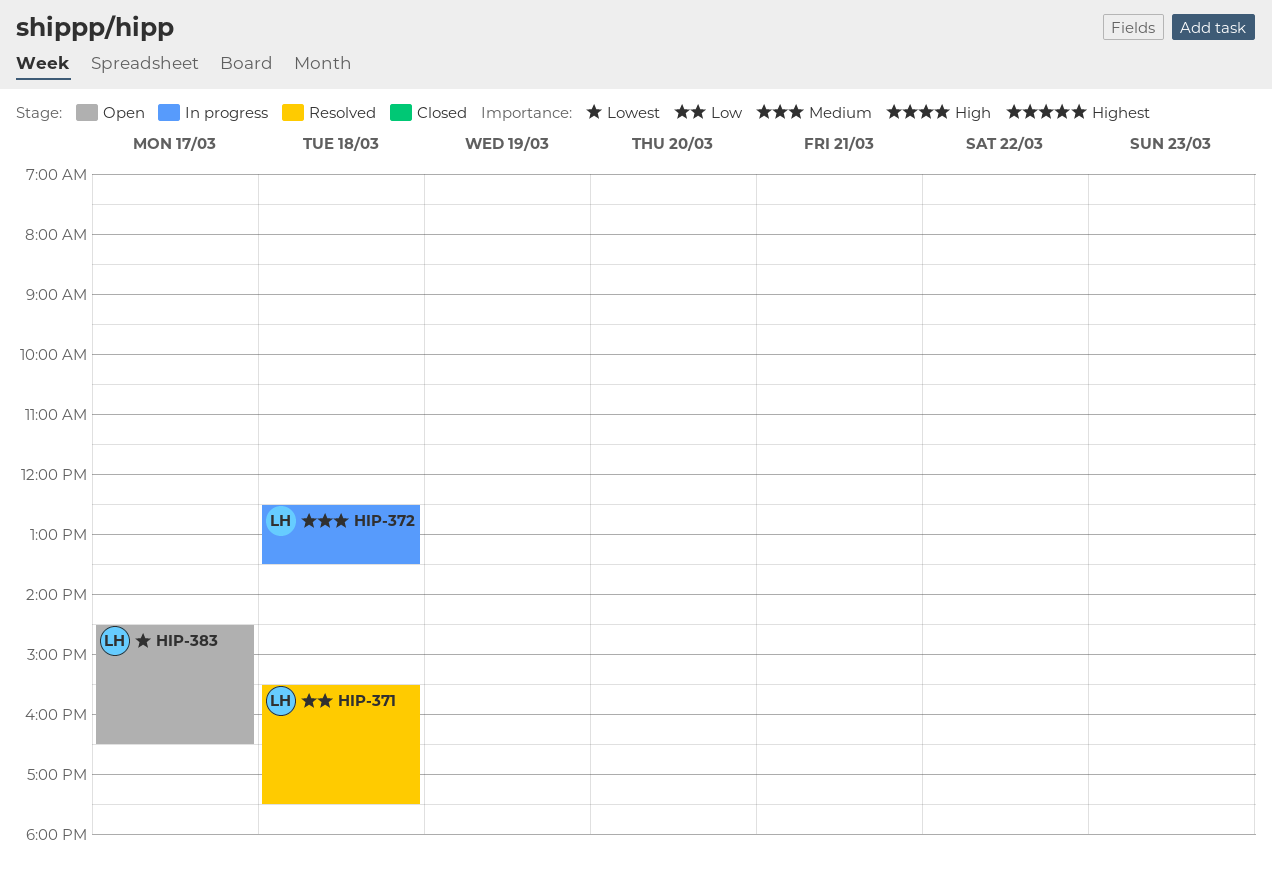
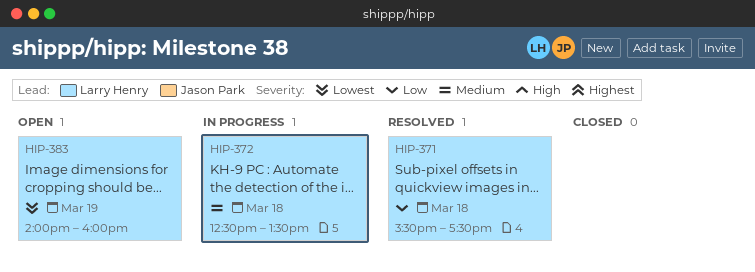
HIP-383, day: Mar 17 -> Mar 19
HIP-383, begins: 14:30 -> 14:00
HIP-383, ends: 16:30 -> 16:00

